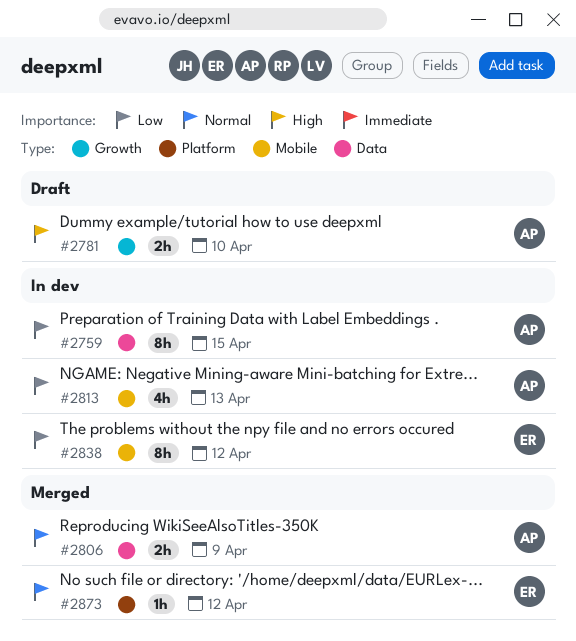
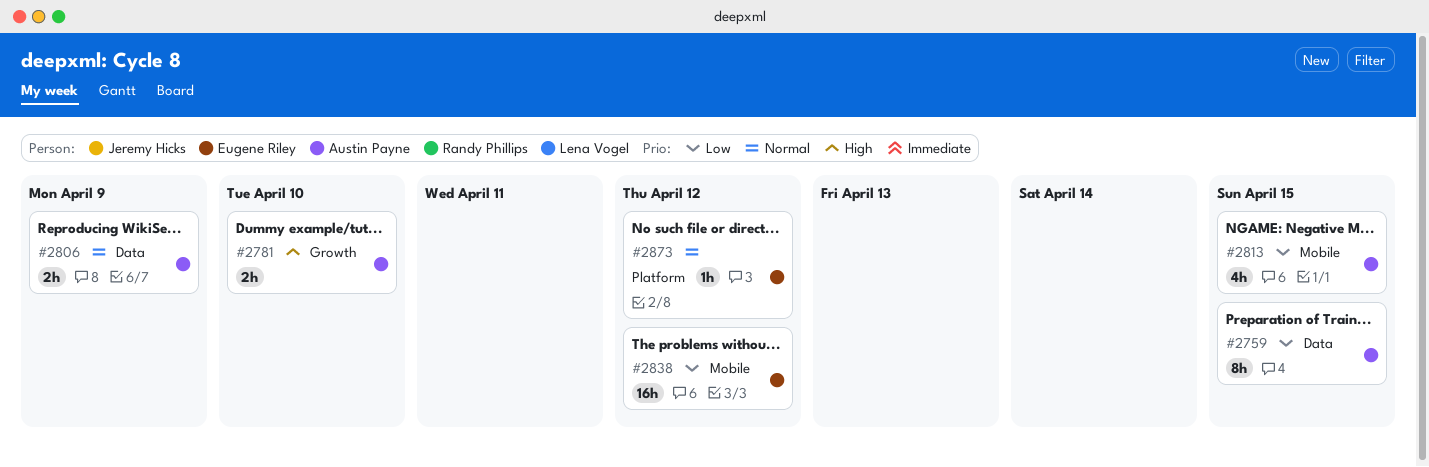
#2813, due: Apr 13 -> Apr 15
#2838, estimate: 8h -> 16h

